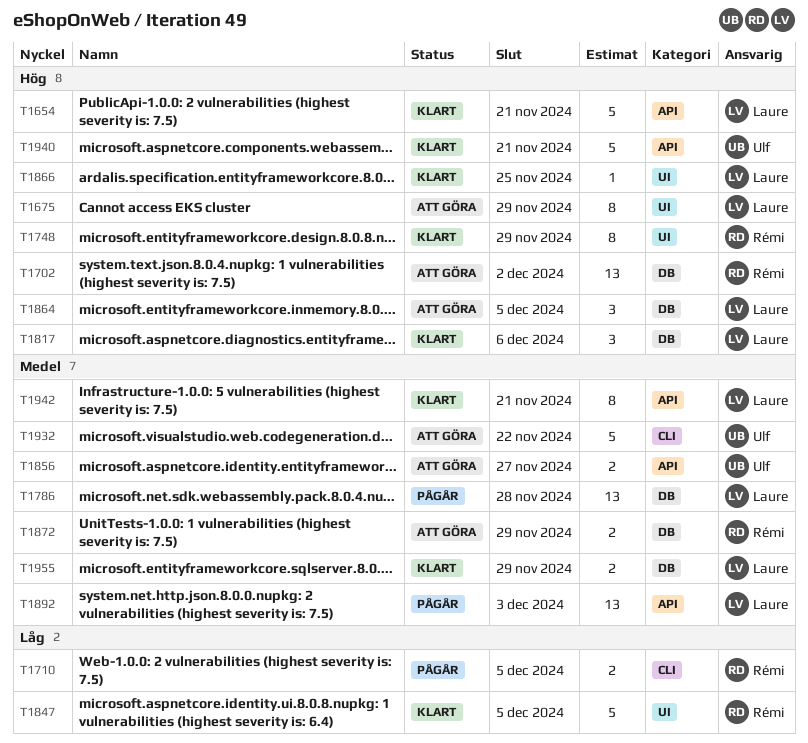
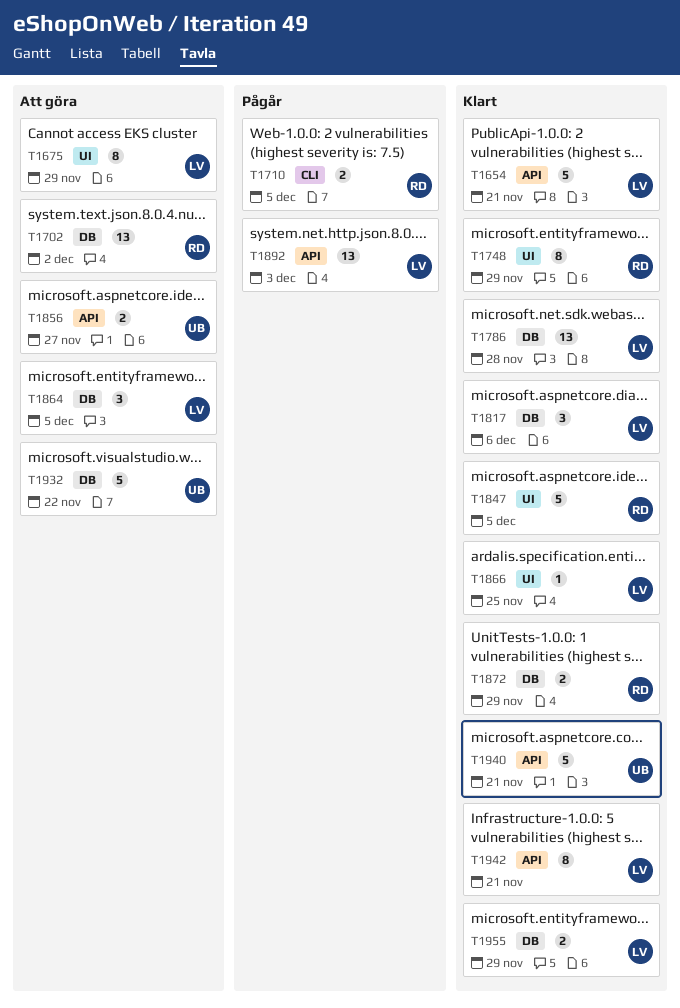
T1786, status: Pågår -> Klart
T1872, status: Att göra -> Klart
T1932, label: CLI -> DB

